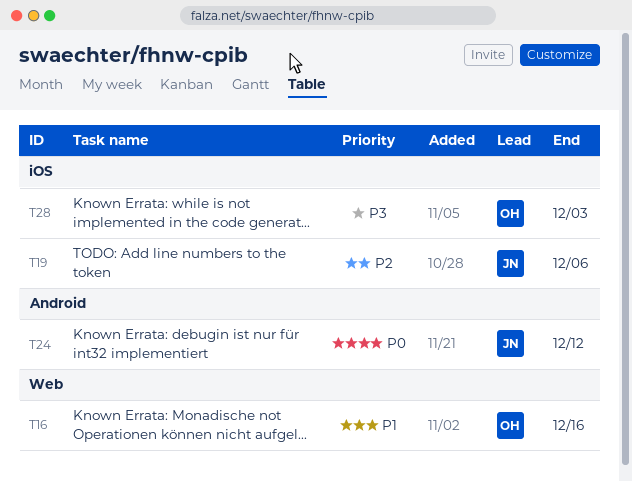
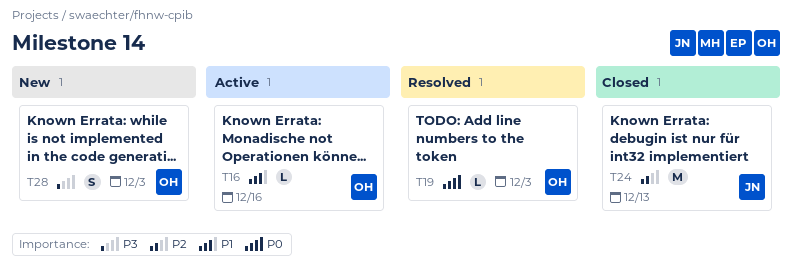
T19, owner: JN -> OH
T19, priority: P2 -> P0
T19, due: Dec 6 -> Dec 3
T24, priority: P0 -> P2
T24, due: Dec 12 -> Dec 13

